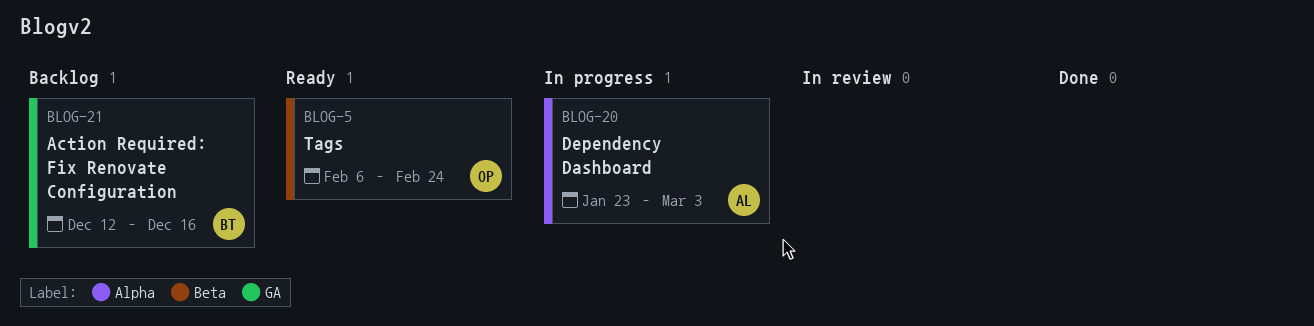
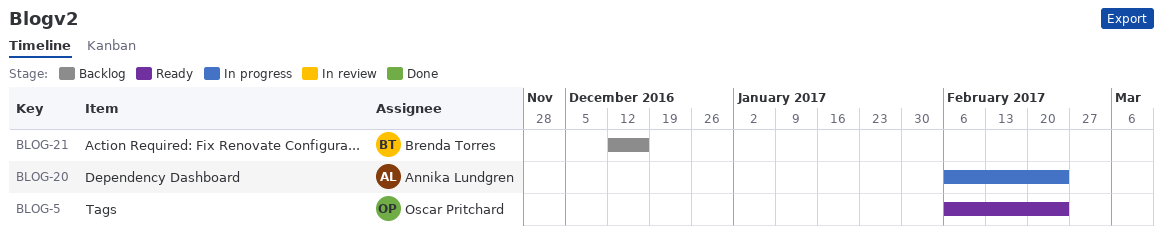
BLOG-20, start: Jan 23 -> Feb 6
BLOG-20, due: Mar 3 -> Feb 24

